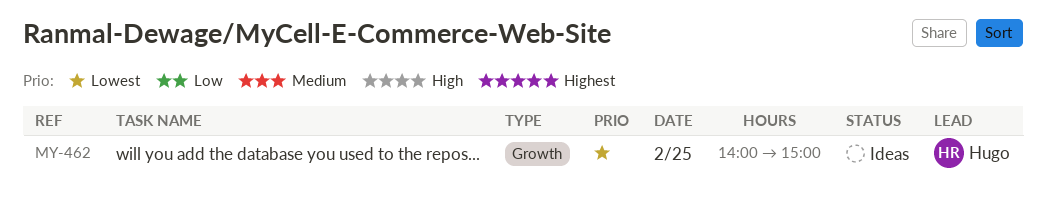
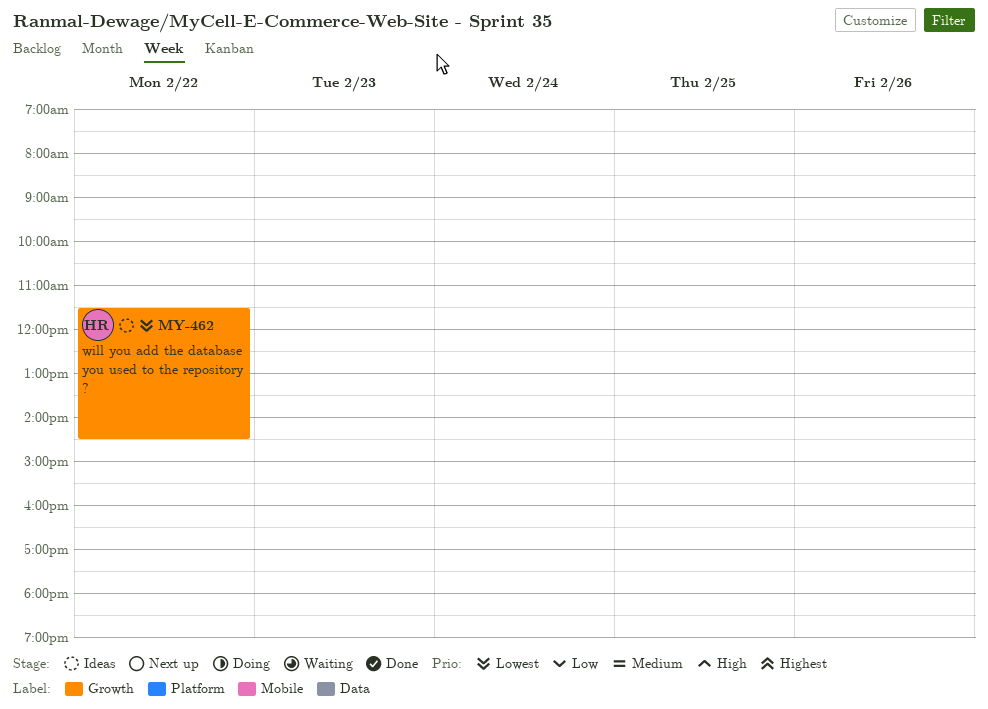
MY-462, day: Feb 25 -> Feb 22
MY-462, begins: 14:00 -> 11:30
MY-462, ends: 15:00 -> 14:30

